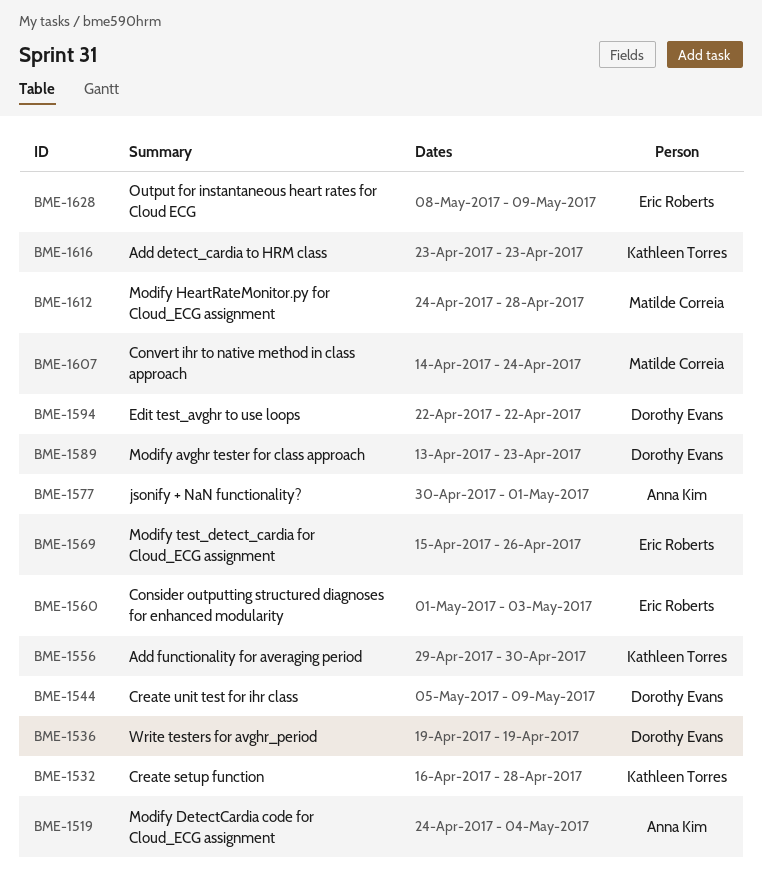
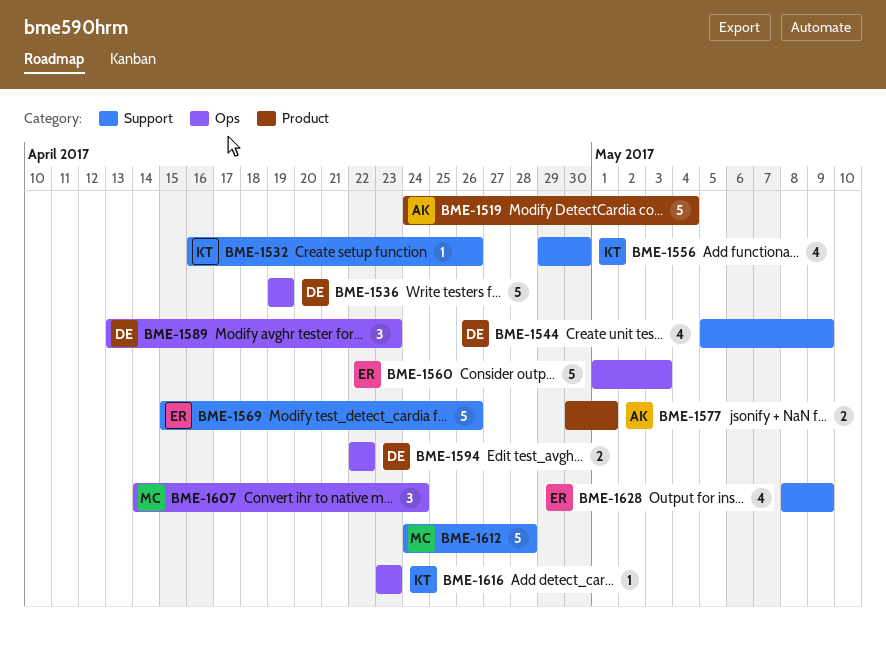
BME-1532, due: Apr 28 -> Apr 26

